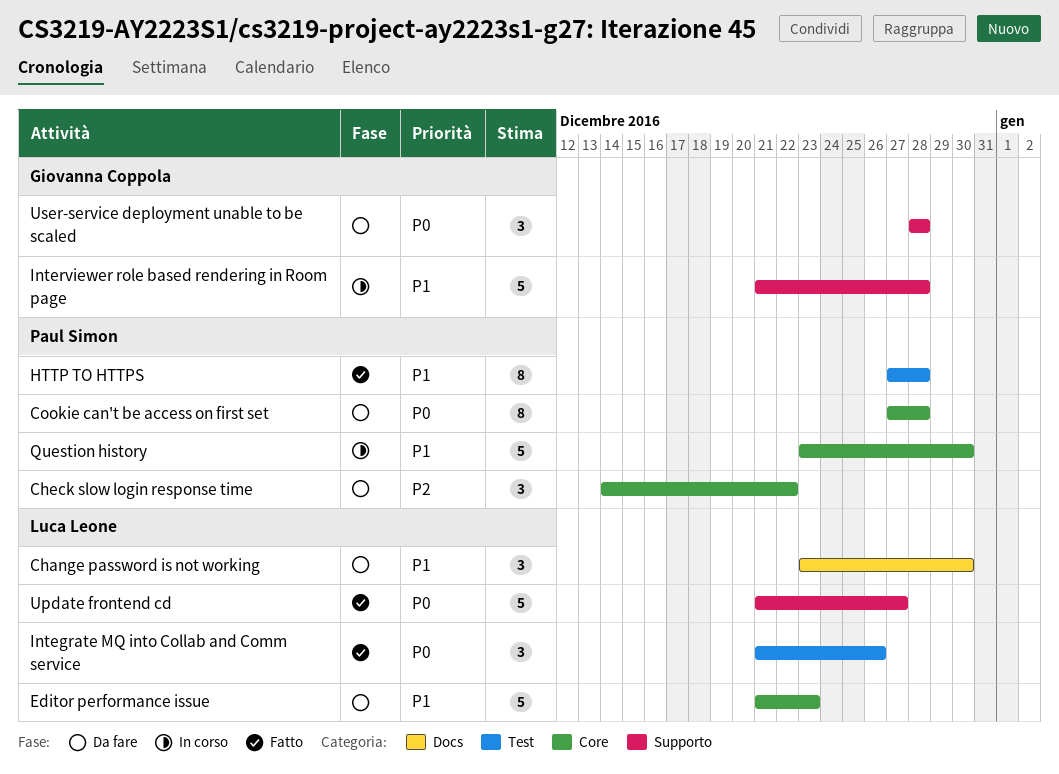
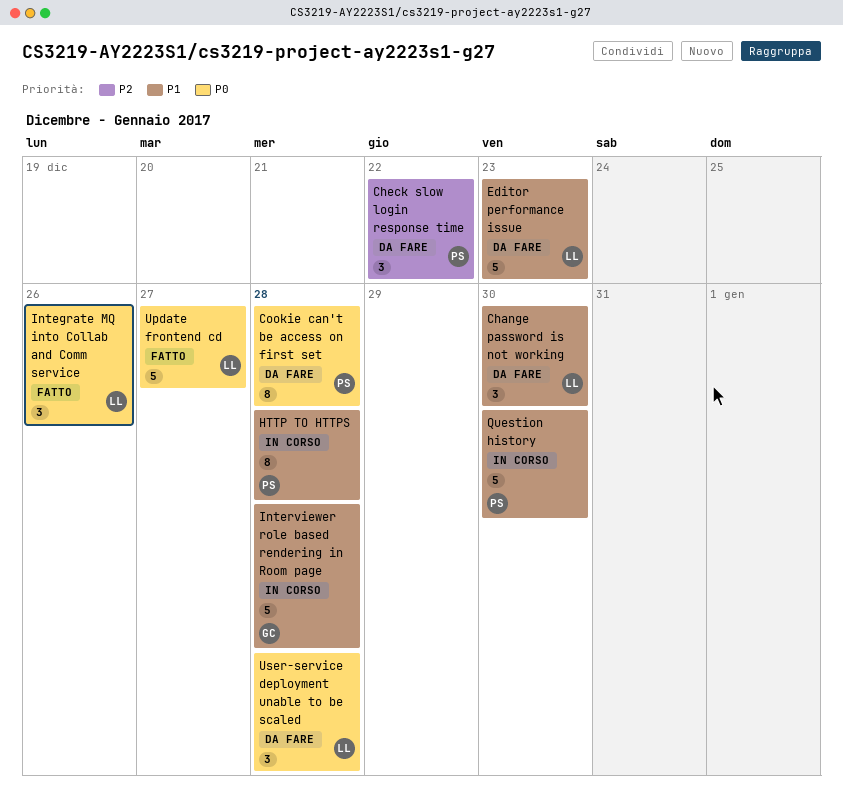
HTTP TO HTTPS, status: Fatto -> In corso
User-service deployment unable to be scaled, owner: Giovanna Coppola -> Luca Leone

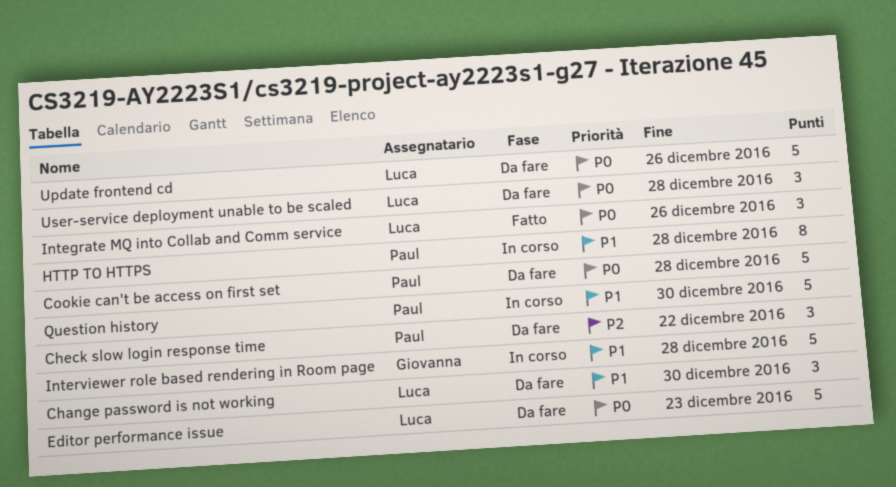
Cookie can't be access on first set, estimate: 8 -> 5
Editor performance issue, priority: P1 -> P0
Update frontend cd, status: Fatto -> Da fare
Update frontend cd, due: Dec 27 -> Dec 26

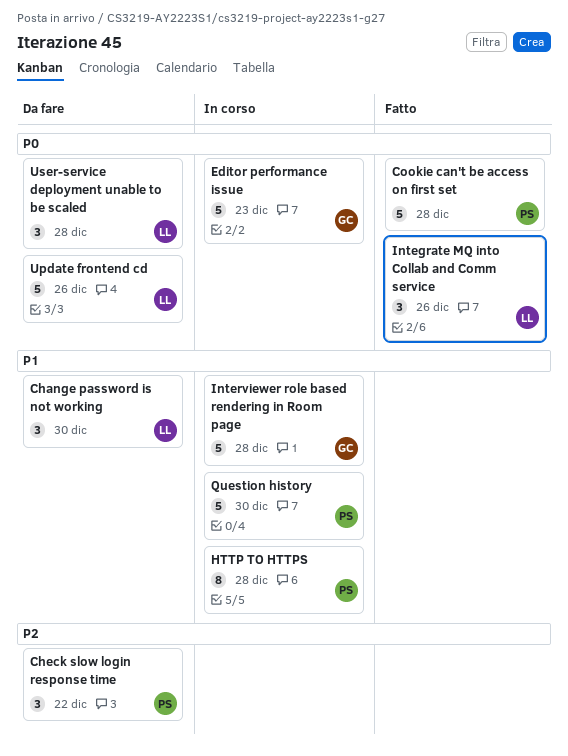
Cookie can't be access on first set, status: Da fare -> Fatto
Editor performance issue, status: Da fare -> In corso
Editor performance issue, owner: Luca -> Giovanna

